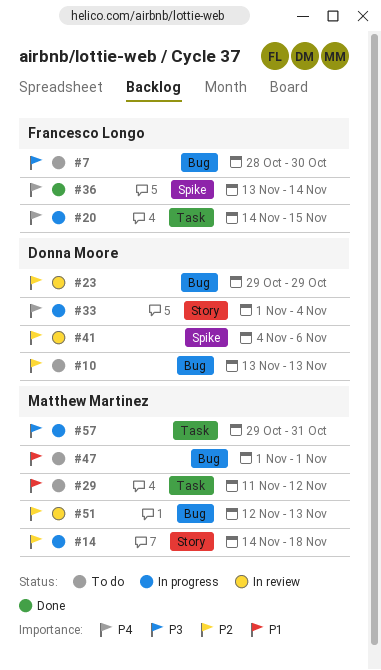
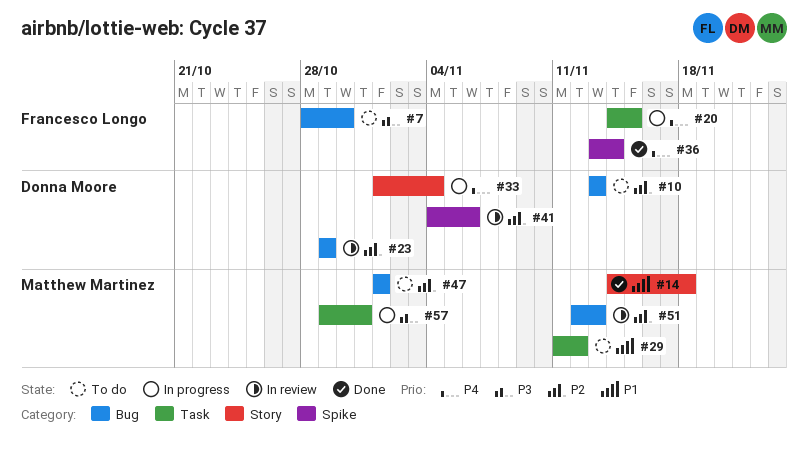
#14, status: In progress -> Done
#14, priority: P2 -> P1
#47, priority: P1 -> P2

